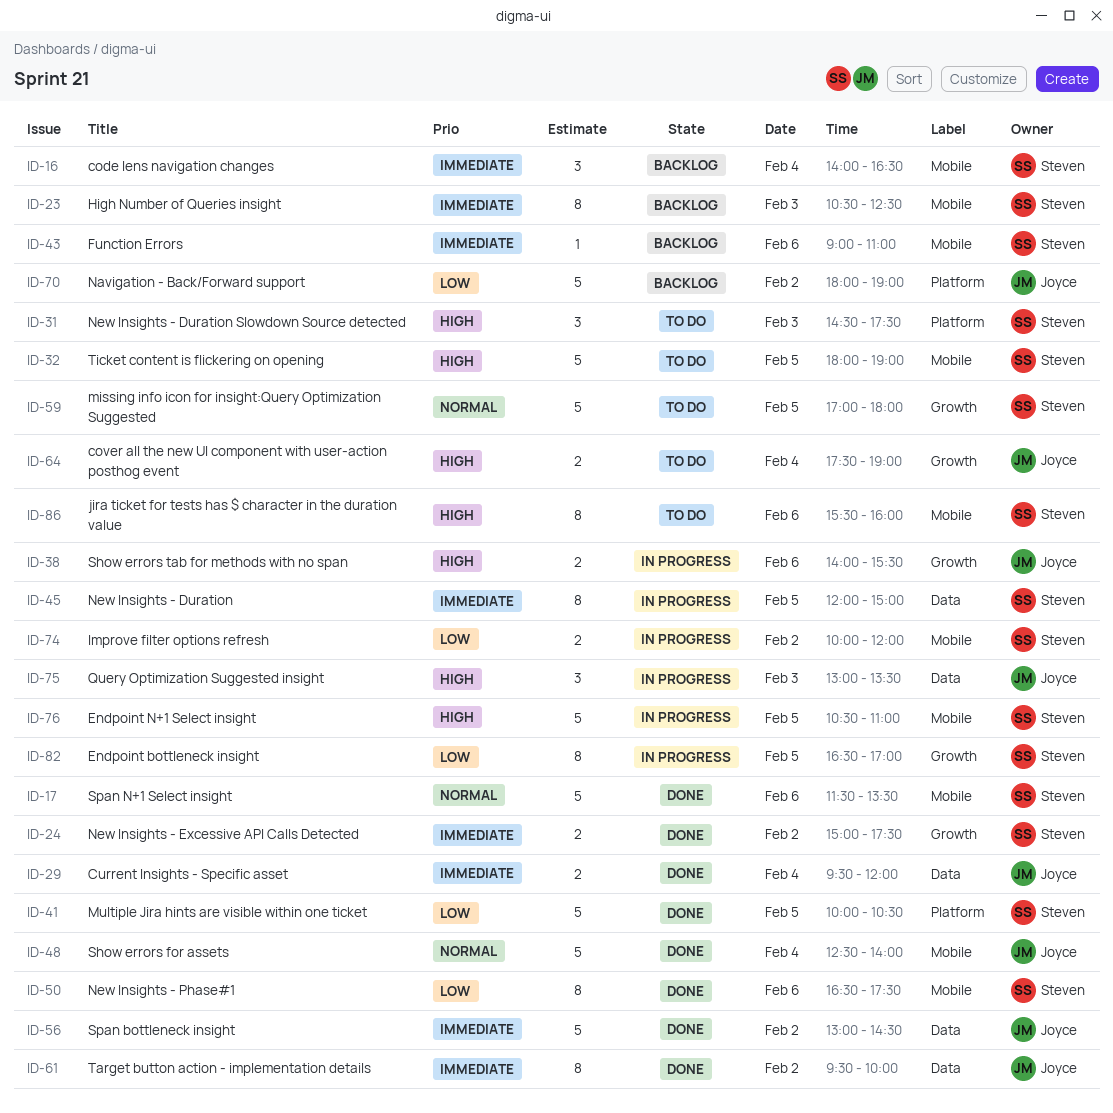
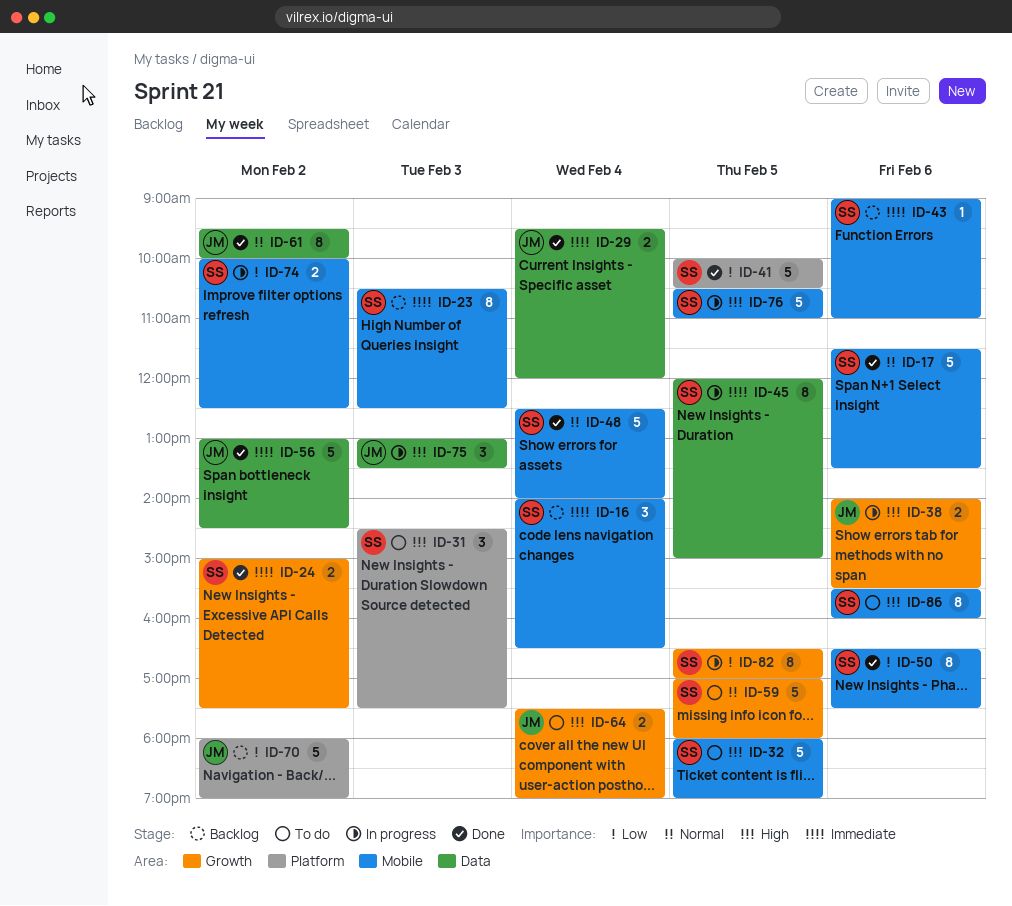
ID-48, owner: Joyce -> Steven
ID-61, priority: Immediate -> Normal
ID-74, ends: 12:00 -> 12:30

